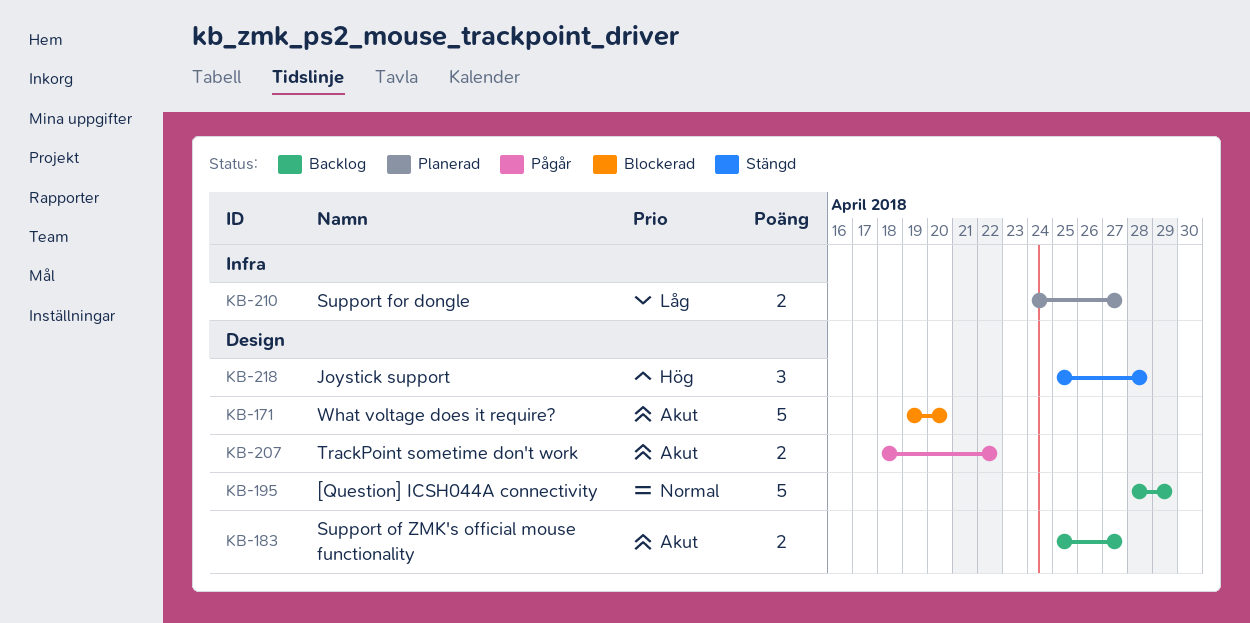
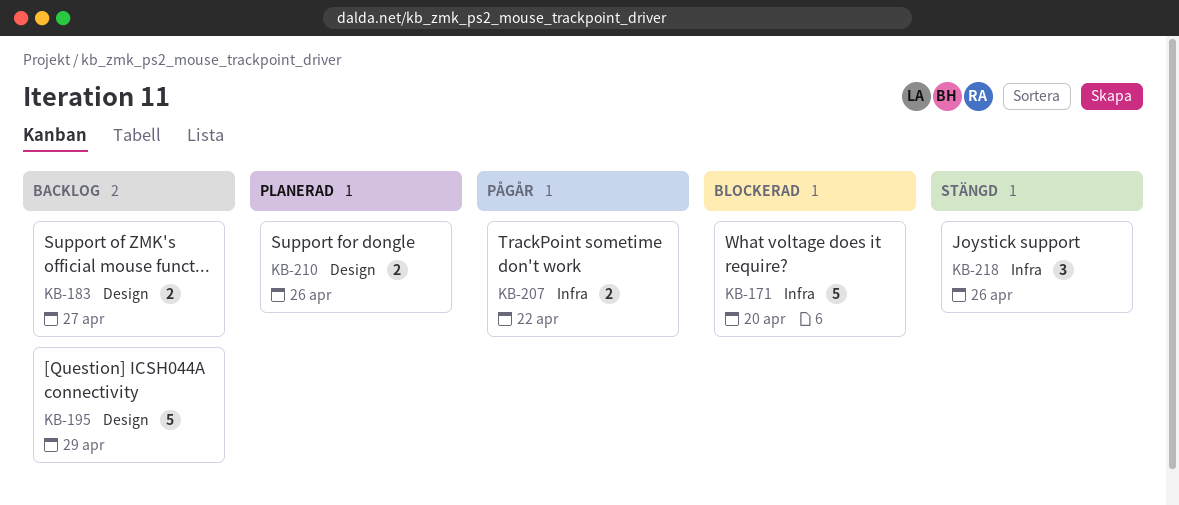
KB-171, label: Design -> Infra
KB-207, label: Design -> Infra
KB-210, label: Infra -> Design
KB-210, due: Apr 27 -> Apr 26
KB-218, label: Design -> Infra
KB-218, due: Apr 28 -> Apr 26

